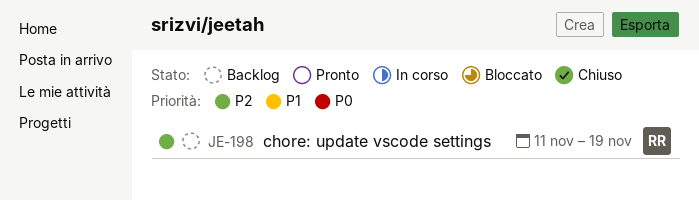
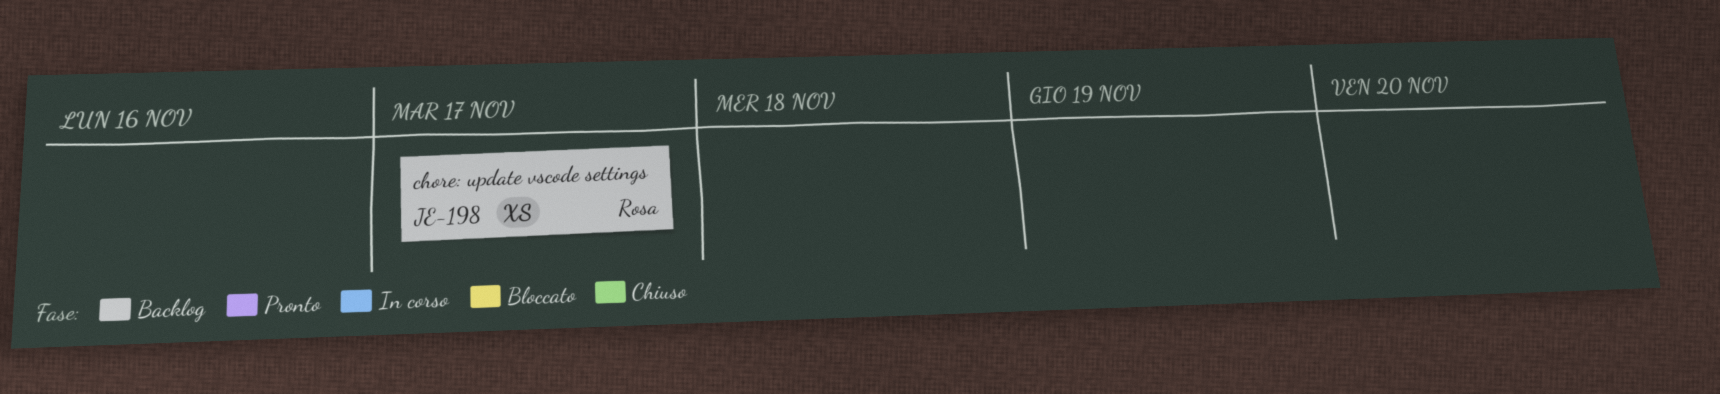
JE-198, due: Nov 19 -> Nov 17

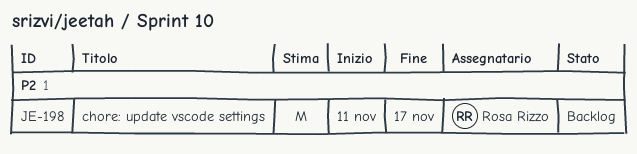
JE-198, estimate: XS -> M

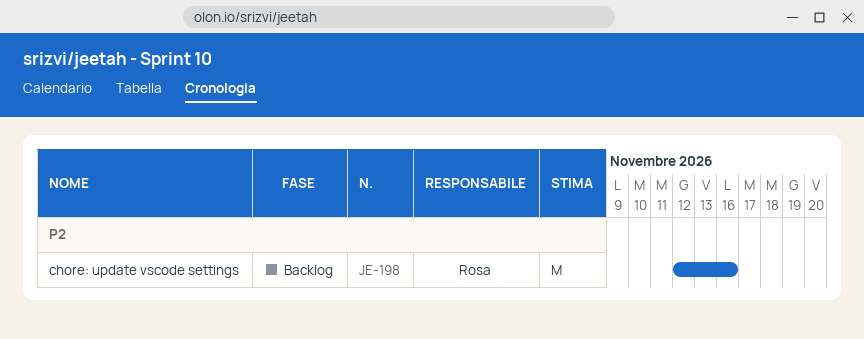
JE-198, start: Nov 11 -> Nov 12
JE-198, due: Nov 17 -> Nov 16

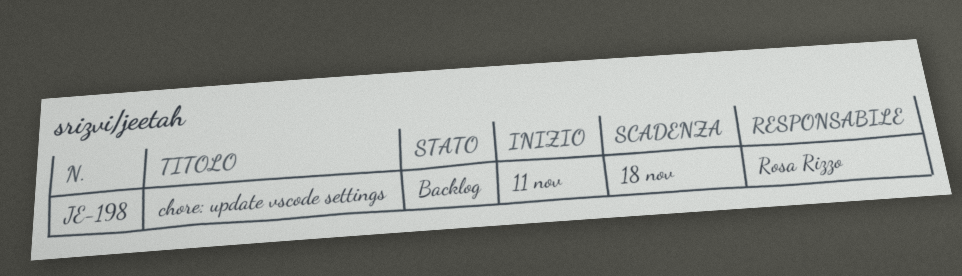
JE-198, start: Nov 12 -> Nov 11
JE-198, due: Nov 16 -> Nov 18

